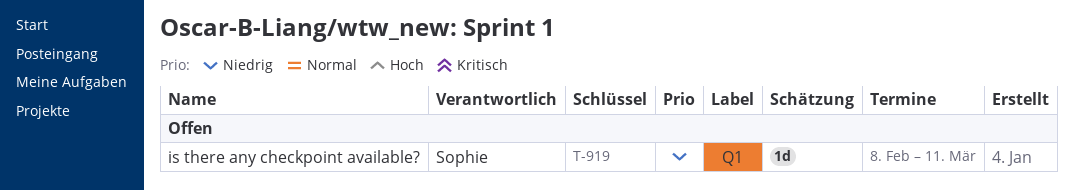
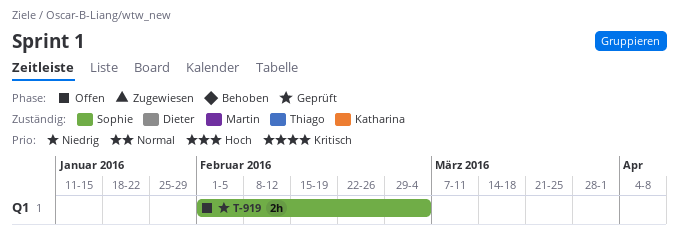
T-919, estimate: 1d -> 2h
T-919, start: Feb 8 -> Feb 1
T-919, due: Mar 11 -> Mar 4

